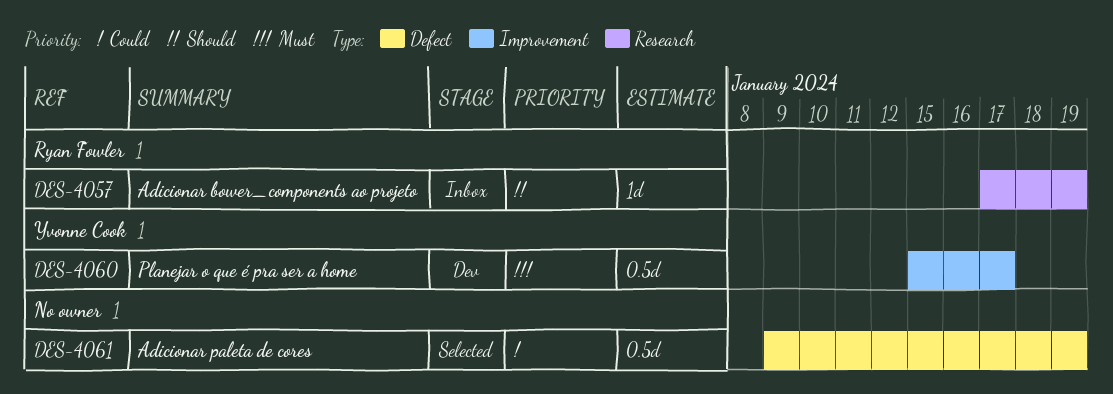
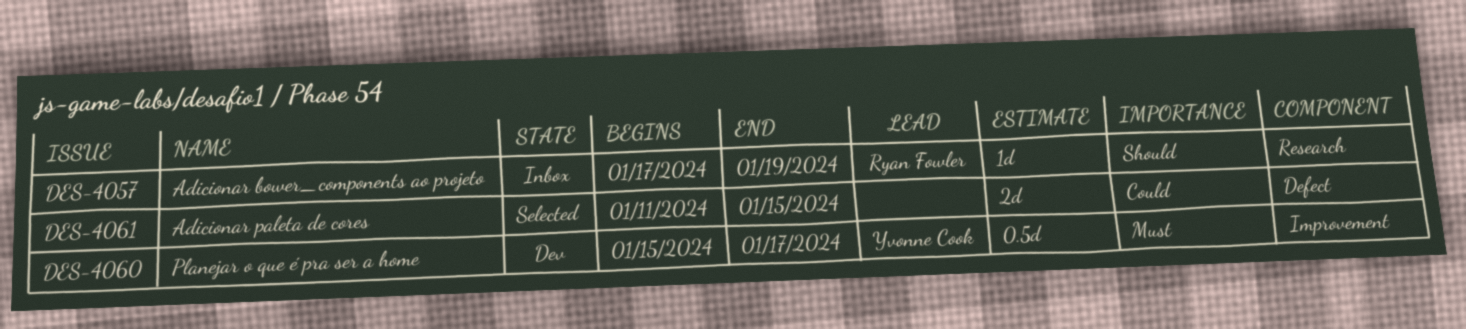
DES-4061, estimate: 0.5d -> 2d
DES-4061, start: Jan 9 -> Jan 11
DES-4061, due: Jan 19 -> Jan 15

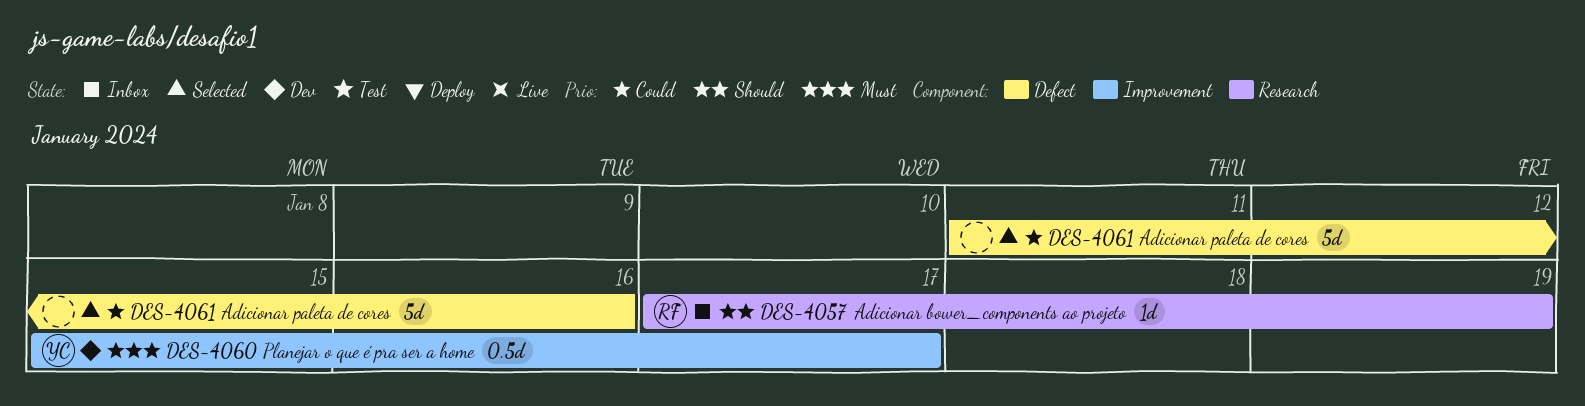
DES-4061, estimate: 2d -> 5d
DES-4061, due: Jan 15 -> Jan 16

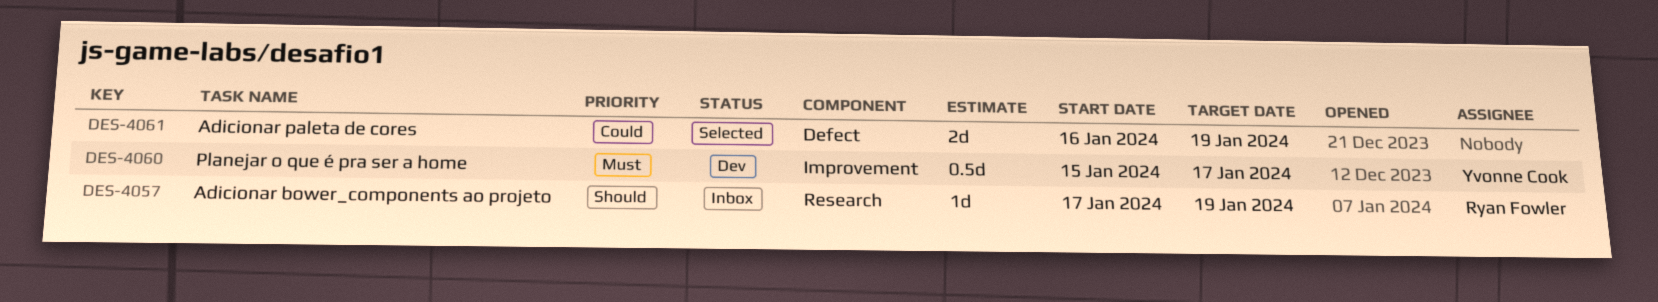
DES-4061, estimate: 5d -> 2d
DES-4061, start: Jan 11 -> Jan 16
DES-4061, due: Jan 16 -> Jan 19

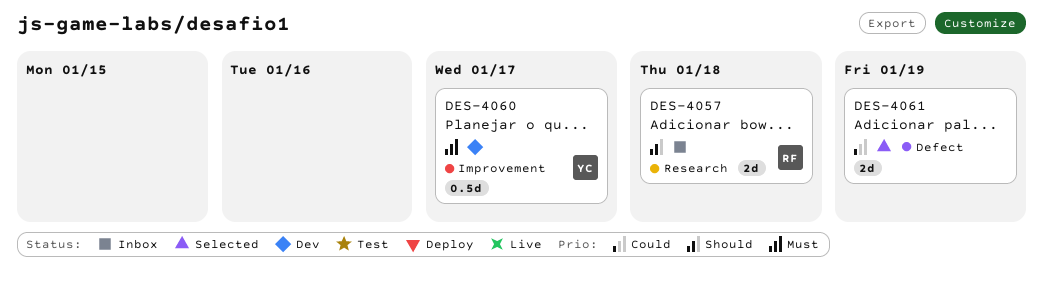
DES-4057, estimate: 1d -> 2d
DES-4057, due: Jan 19 -> Jan 18

